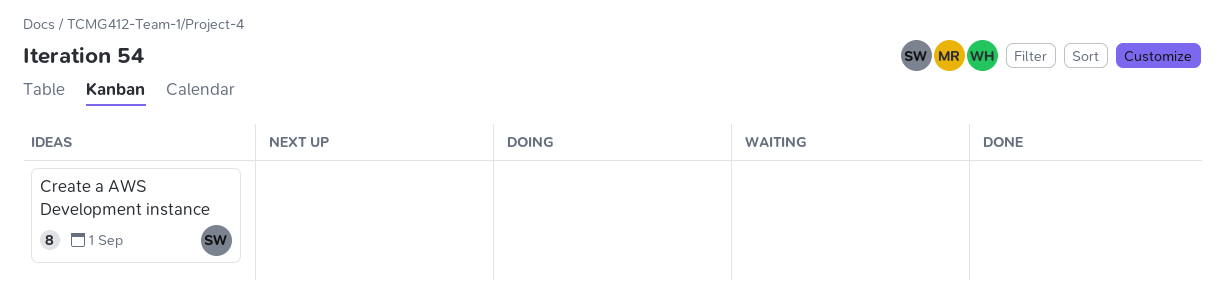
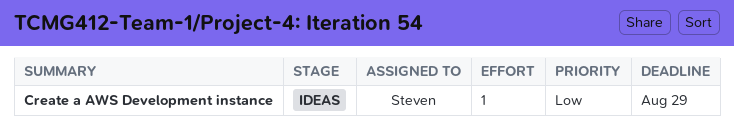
Create a AWS Development instance, estimate: 8 -> 1
Create a AWS Development instance, due: Sep 1 -> Aug 29

